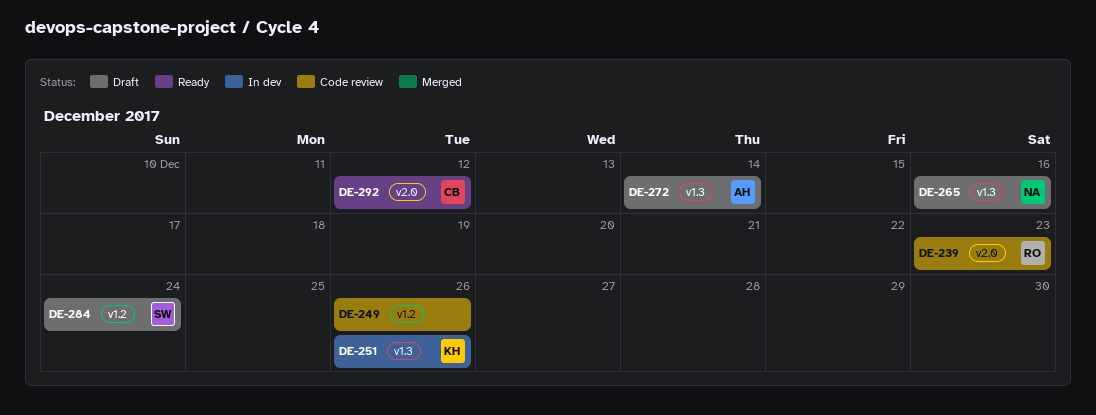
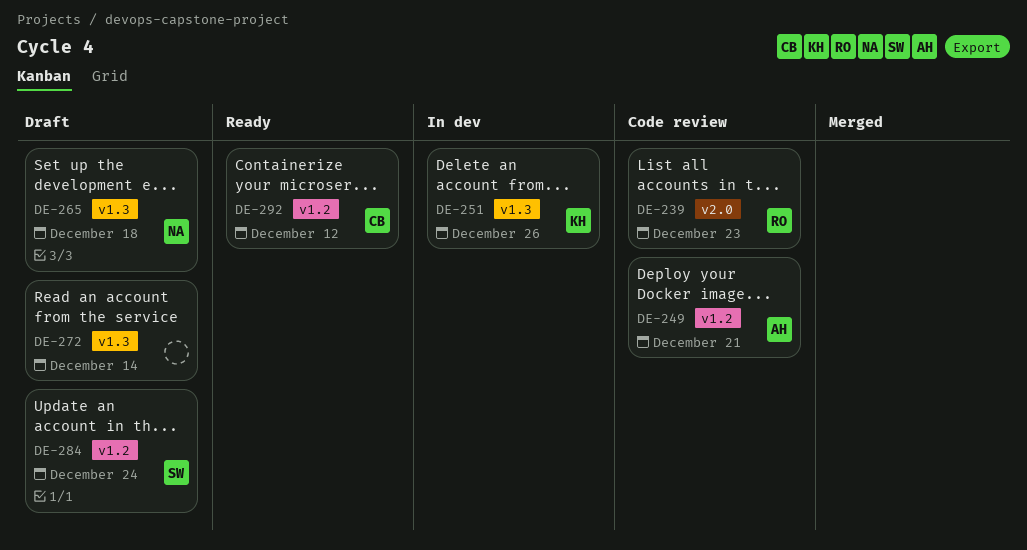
DE-249, owner: none -> AH
DE-249, due: Dec 26 -> Dec 21
DE-265, due: Dec 16 -> Dec 18
DE-272, owner: AH -> none
DE-292, label: v2.0 -> v1.2

